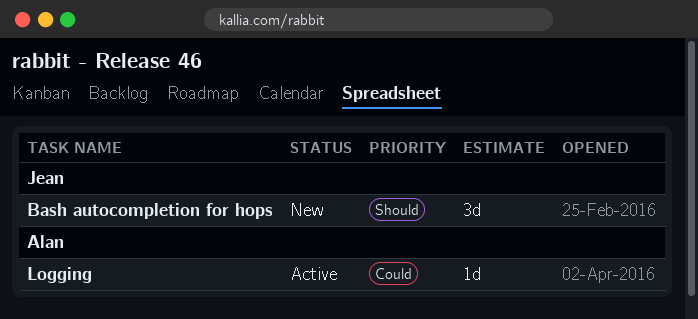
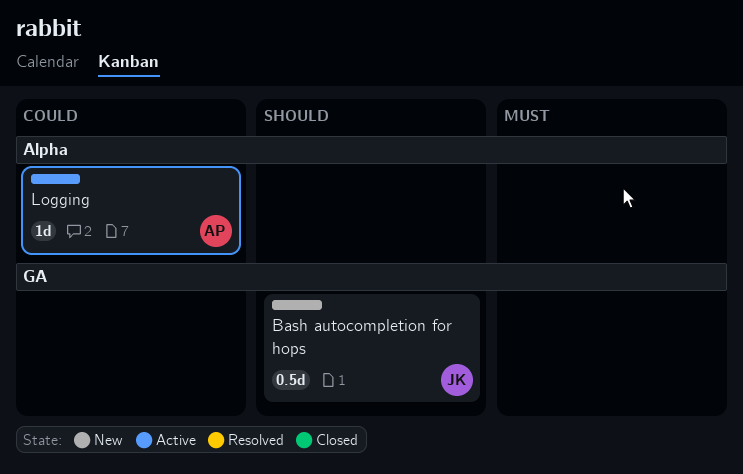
Bash autocompletion for hops, estimate: 3d -> 0.5d

